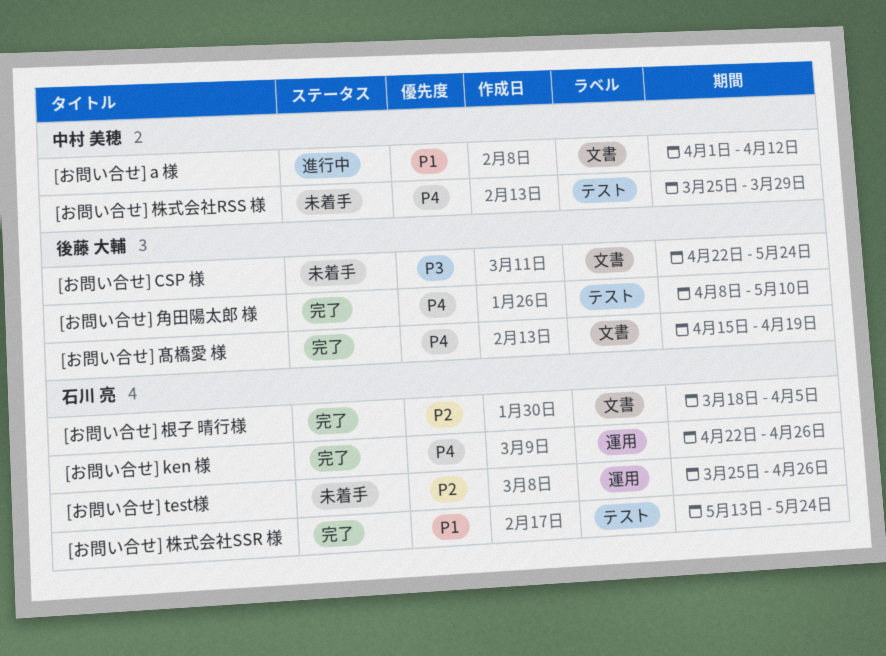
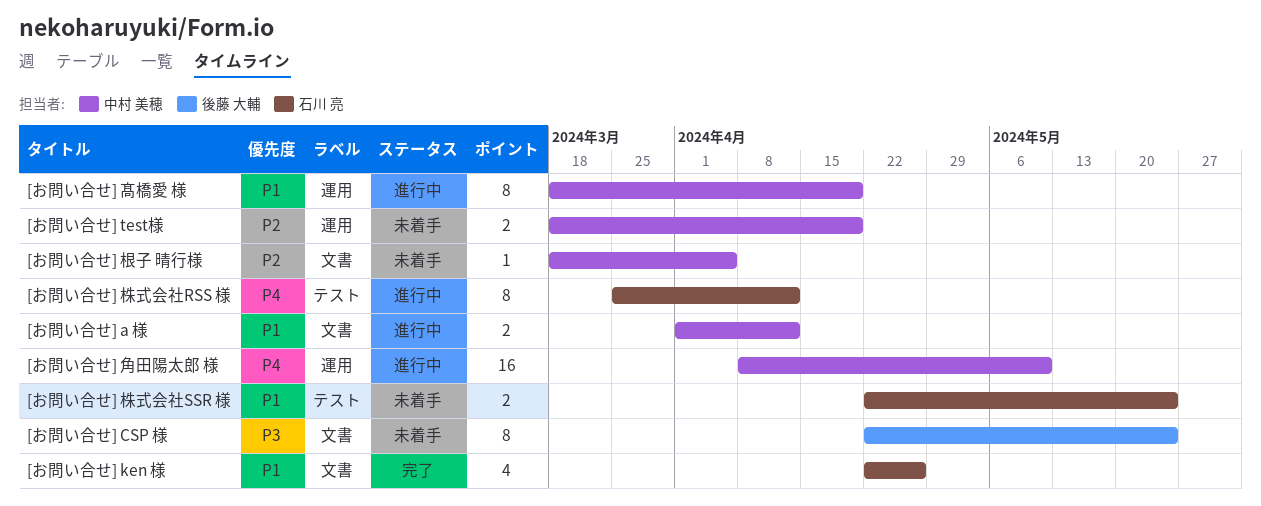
[お問い合せ] ken 様, priority: P4 -> P1
[お問い合せ] ken 様, label: 運用 -> 文書
[お問い合せ] test様, owner: 石川 亮 -> 中村 美穂
[お問い合せ] test様, start: Mar 25 -> Mar 18
[お問い合せ] test様, due: Apr 26 -> Apr 19
[お問い合せ] 株式会社RSS 様, status: 未着手 -> 進行中
[お問い合せ] 株式会社RSS 様, owner: 中村 美穂 -> 石川 亮
[お問い合せ] 株式会社RSS 様, due: Mar 29 -> Apr 12
[お問い合せ] 株式会社SSR 様, status: 完了 -> 未着手
[お問い合せ] 株式会社SSR 様, start: May 13 -> Apr 22
[お問い合せ] 根子 晴行様, status: 完了 -> 未着手
[お問い合せ] 根子 晴行様, owner: 石川 亮 -> 中村 美穂
[お問い合せ] 角田陽太郎 様, status: 完了 -> 進行中
[お問い合せ] 角田陽太郎 様, owner: 後藤 大輔 -> 中村 美穂
[お問い合せ] 角田陽太郎 様, label: テスト -> 運用
[お問い合せ] 髙橋愛 様, status: 完了 -> 進行中
[お問い合せ] 髙橋愛 様, owner: 後藤 大輔 -> 中村 美穂
[お問い合せ] 髙橋愛 様, priority: P4 -> P1
[お問い合せ] 髙橋愛 様, label: 文書 -> 運用
[お問い合せ] 髙橋愛 様, start: Apr 15 -> Mar 18

